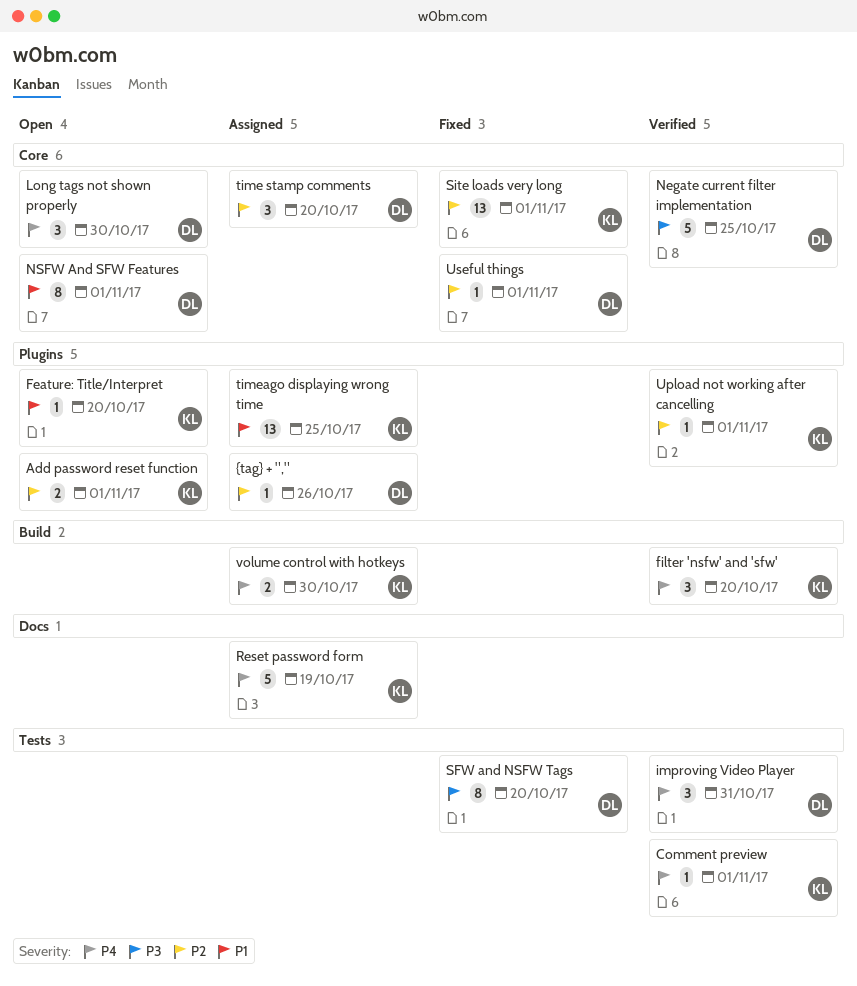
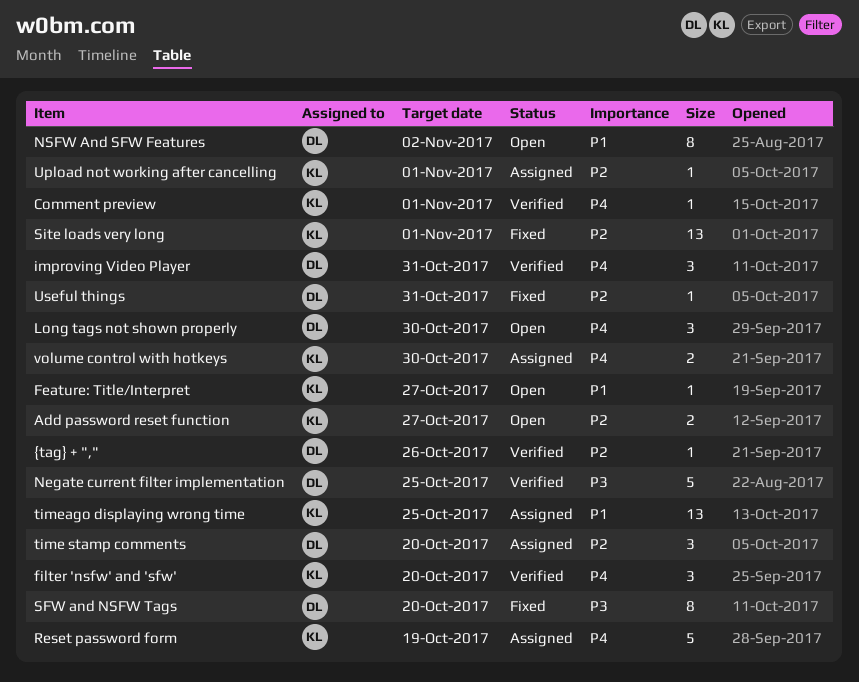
Add password reset function, due: Nov 1 -> Oct 27
Feature: Title/Interpret, due: Oct 20 -> Oct 27
NSFW And SFW Features, due: Nov 1 -> Nov 2
Upload not working after cancelling, status: Verified -> Assigned
Useful things, due: Nov 1 -> Oct 31
{tag} + ",", status: Assigned -> Verified

